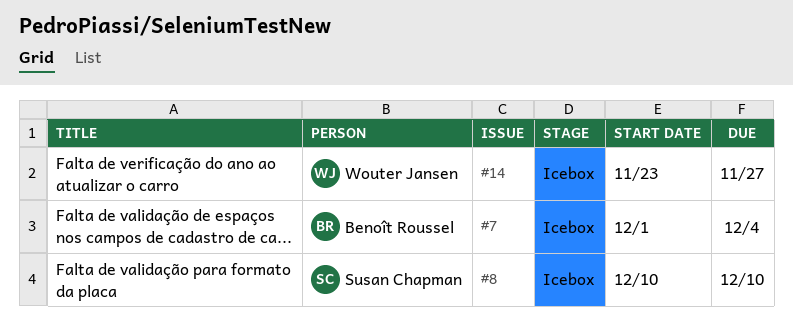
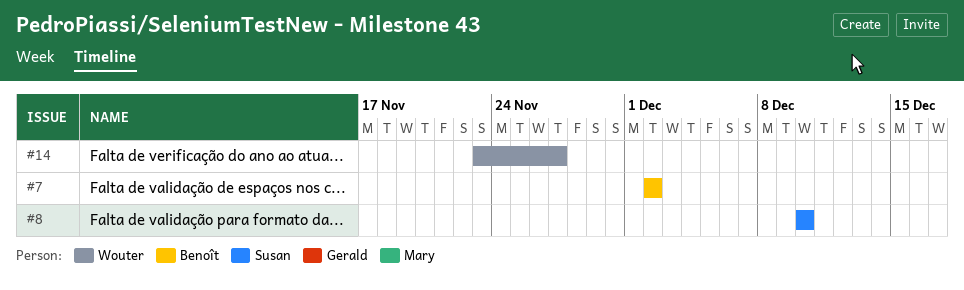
#7, start: Dec 1 -> Dec 2
#7, due: Dec 4 -> Dec 2

